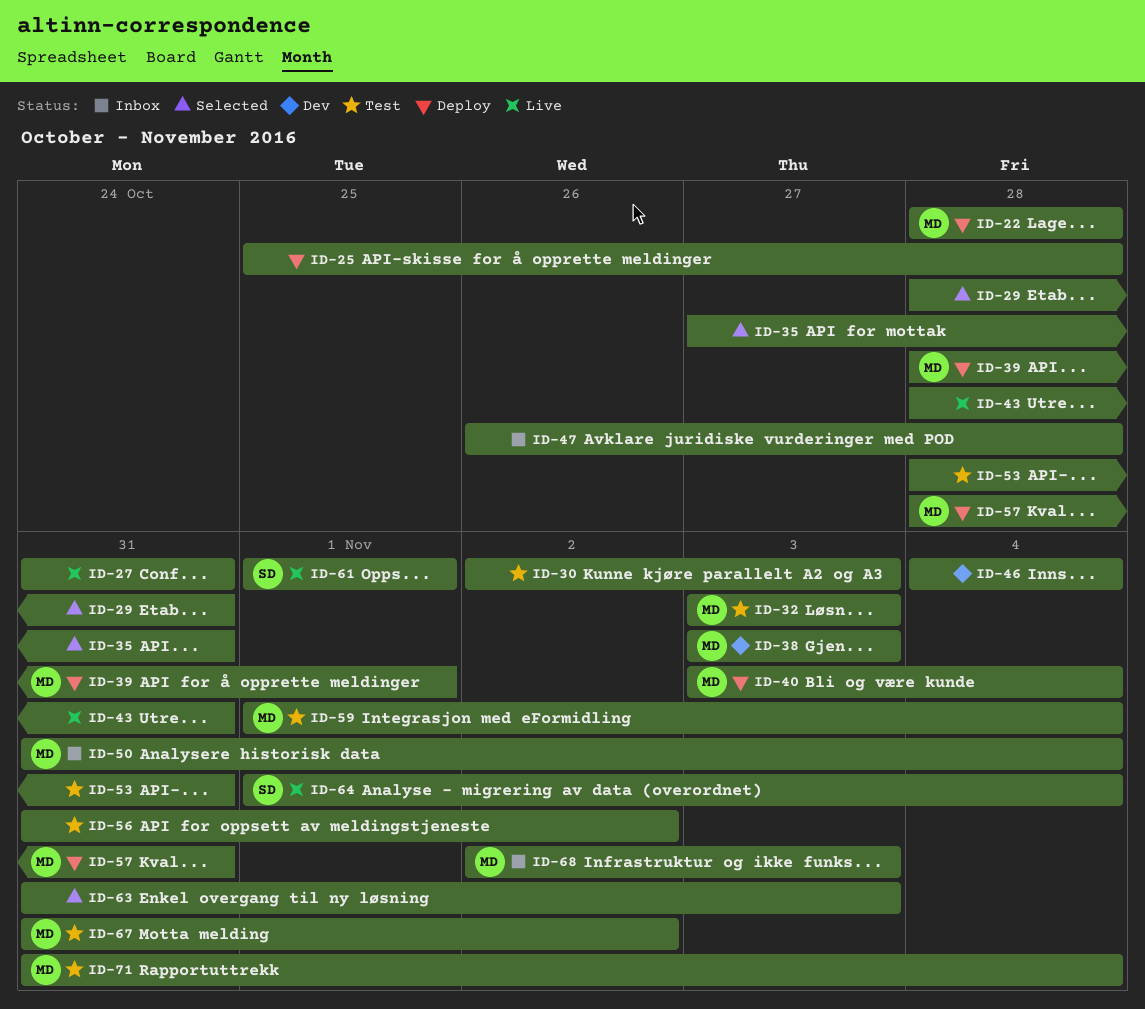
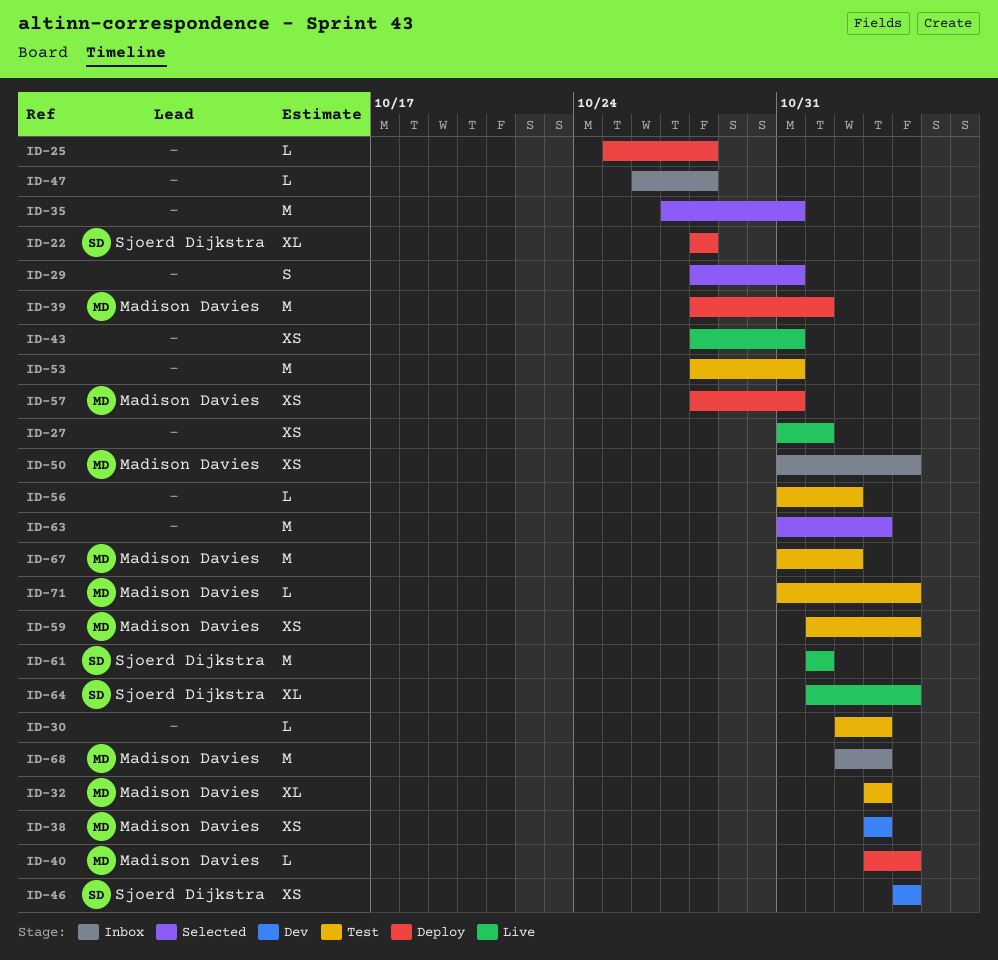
ID-22, owner: Madison Davies -> Sjoerd Dijkstra
ID-27, due: Oct 31 -> Nov 1
ID-46, owner: none -> Sjoerd Dijkstra

